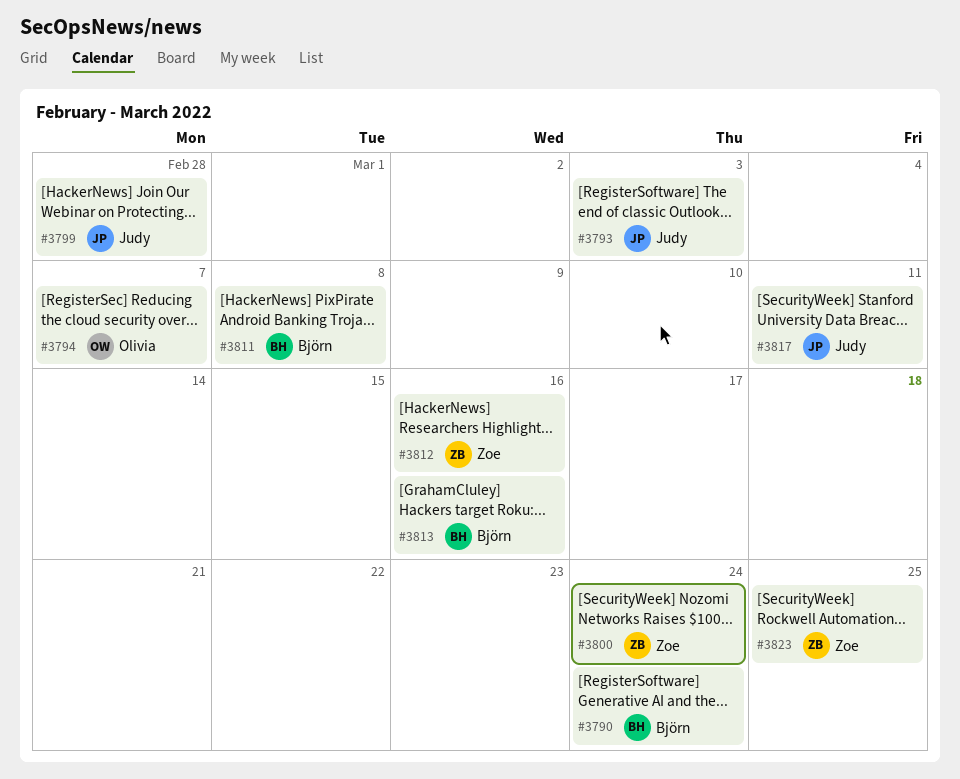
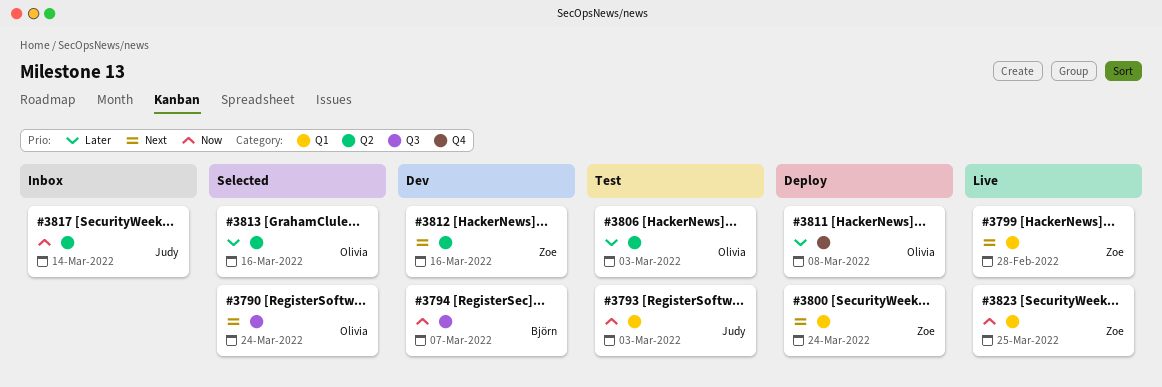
#3790, owner: Björn -> Olivia
#3794, owner: Olivia -> Björn
#3799, owner: Judy -> Zoe
#3806: none -> present
#3811, owner: Björn -> Olivia
#3813, owner: Björn -> Olivia
#3817, due: Mar 11 -> Mar 14

